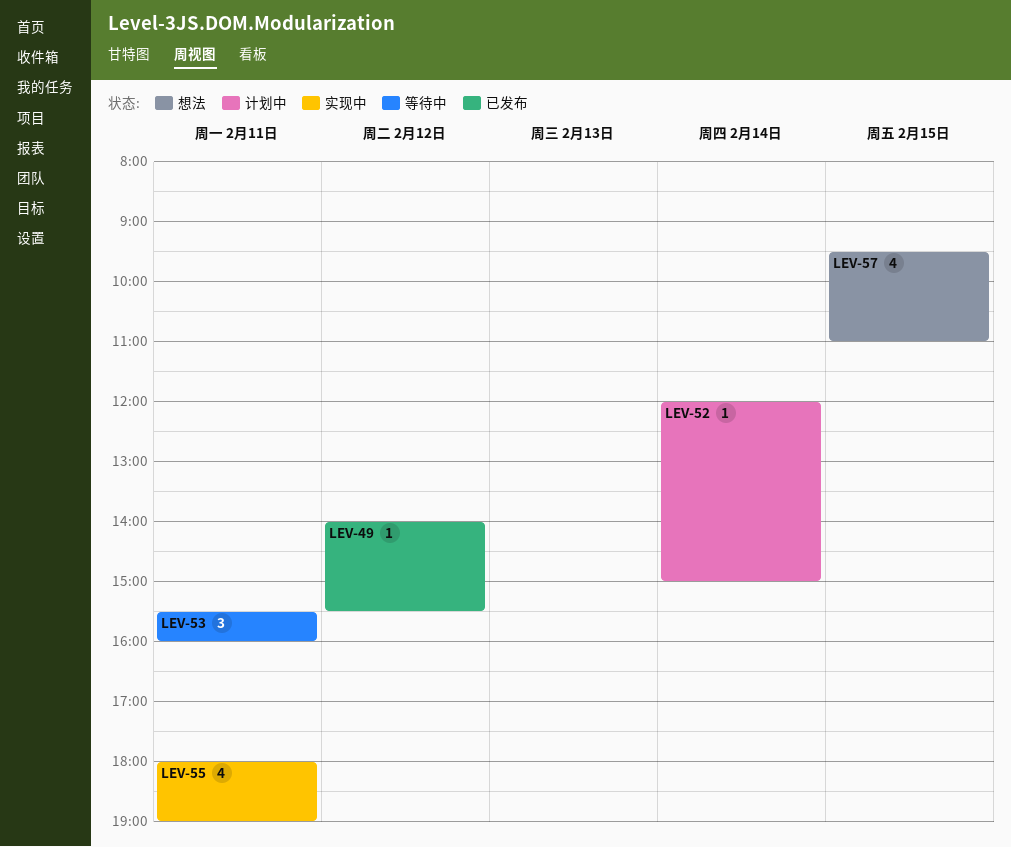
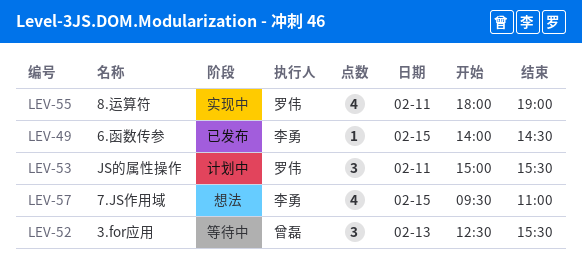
LEV-49, day: Feb 12 -> Feb 15
LEV-49, ends: 15:30 -> 14:30
LEV-52, status: 计划中 -> 等待中
LEV-52, estimate: 1 -> 3
LEV-52, day: Feb 14 -> Feb 13
LEV-52, begins: 12:00 -> 12:30
LEV-52, ends: 15:00 -> 15:30
LEV-53, status: 等待中 -> 计划中
LEV-53, begins: 15:30 -> 15:00
LEV-53, ends: 16:00 -> 15:30

